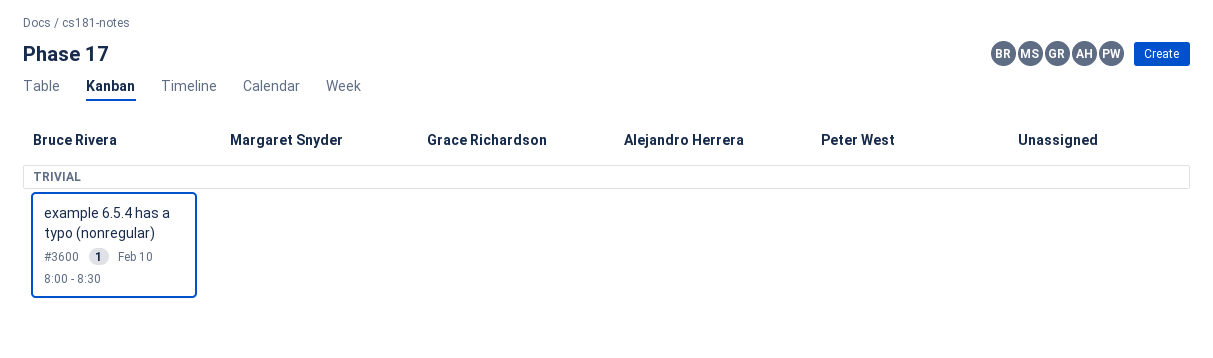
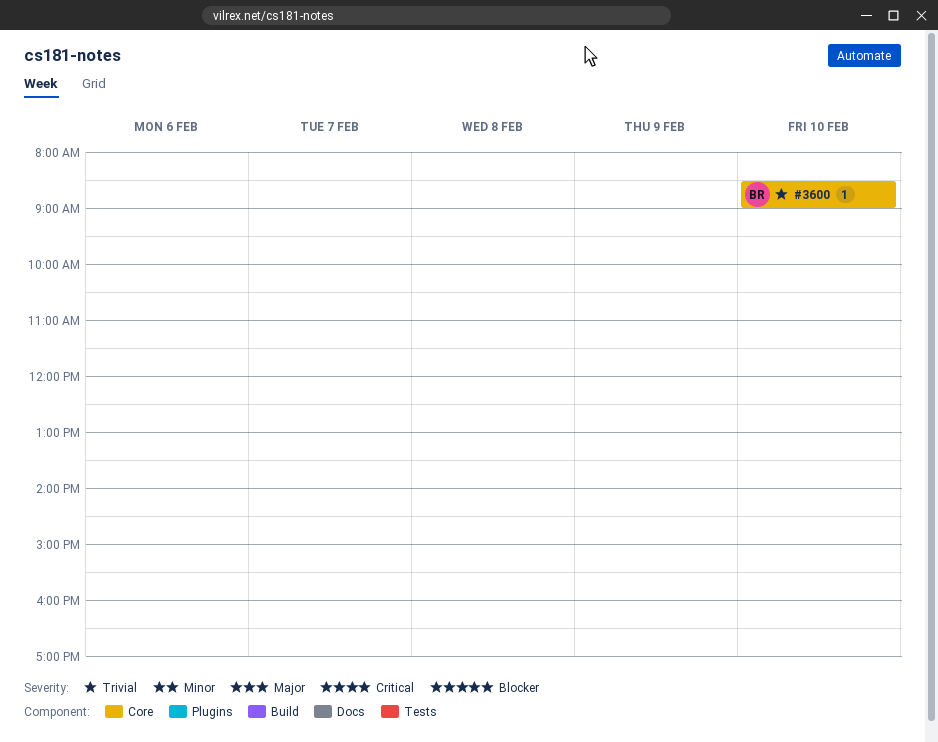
#3600, begins: 08:00 -> 08:30
#3600, ends: 08:30 -> 09:00

